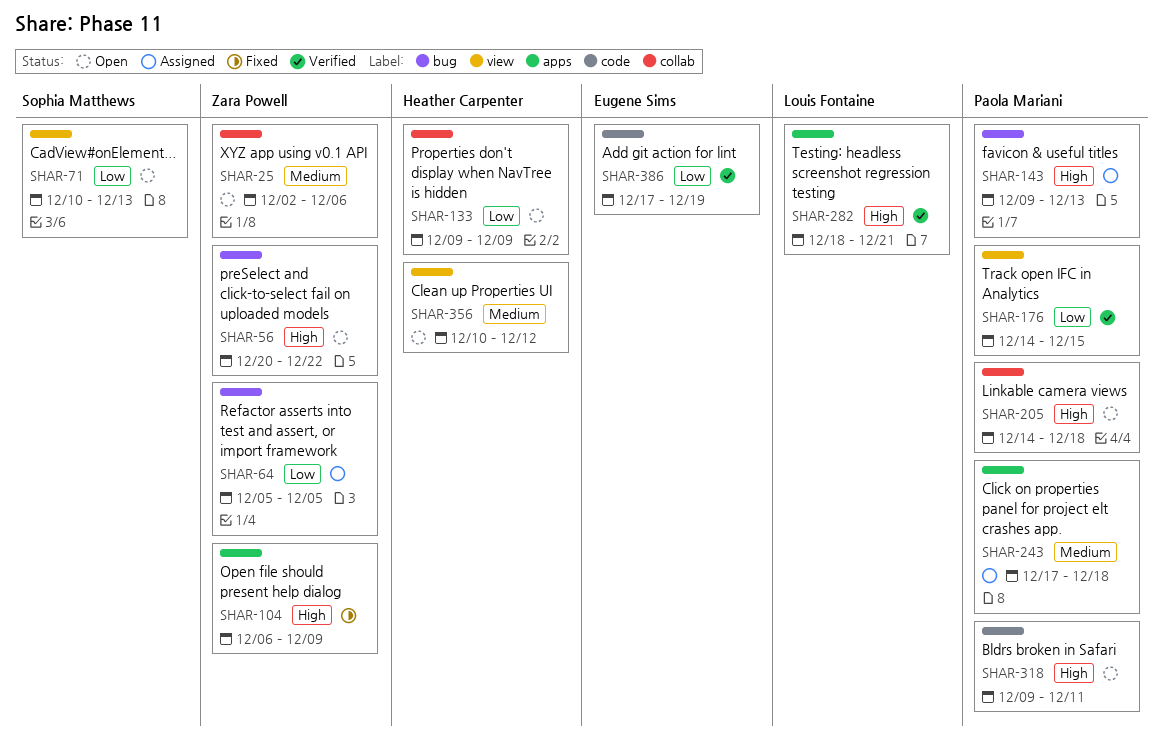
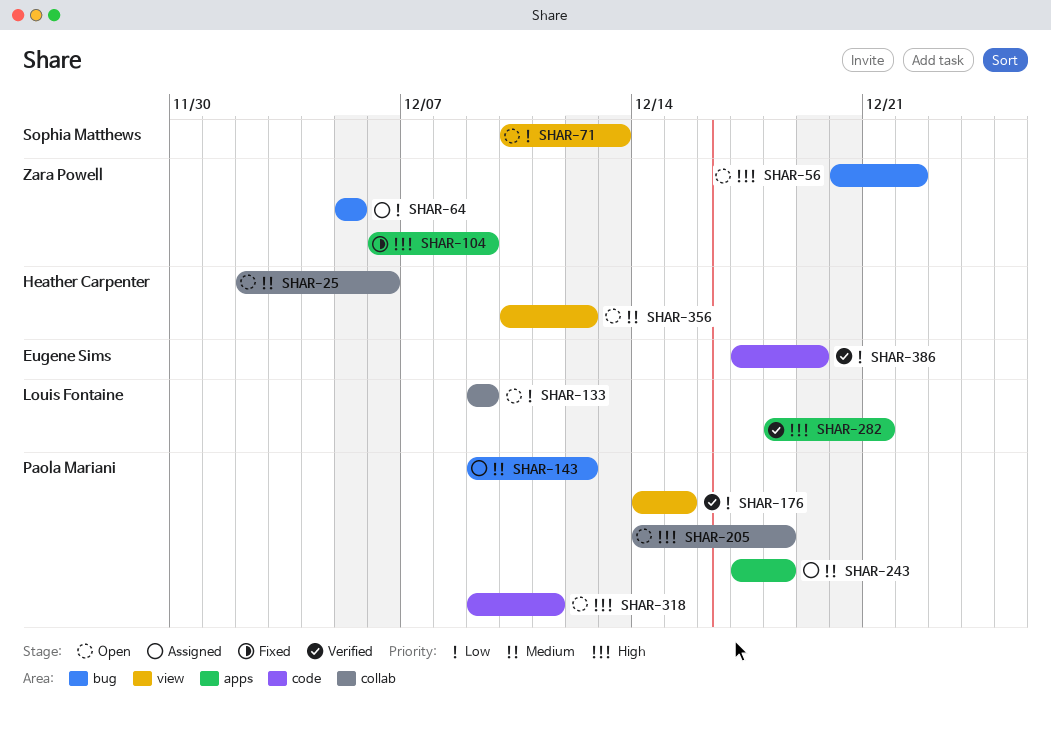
SHAR-25, owner: Zara Powell -> Heather Carpenter
SHAR-133, owner: Heather Carpenter -> Louis Fontaine
SHAR-143, priority: High -> Medium
SHAR-143, due: Dec 13 -> Dec 12

